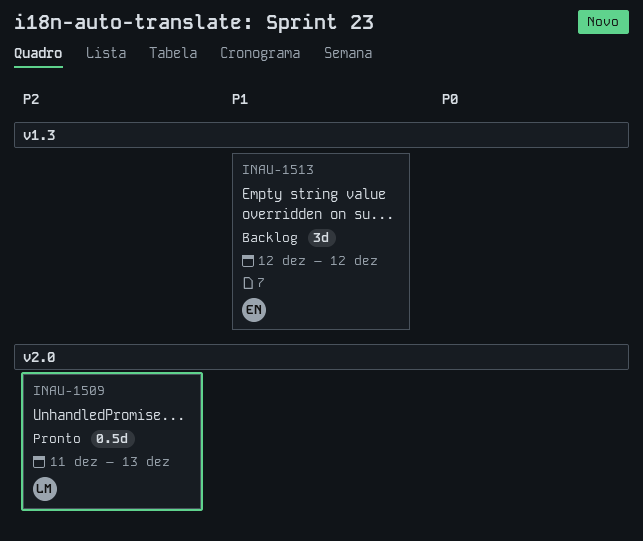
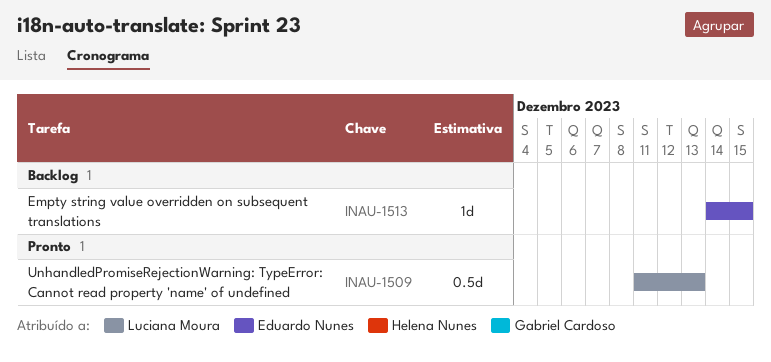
INAU-1513, estimate: 3d -> 1d
INAU-1513, start: Dec 12 -> Dec 14
INAU-1513, due: Dec 12 -> Dec 15

